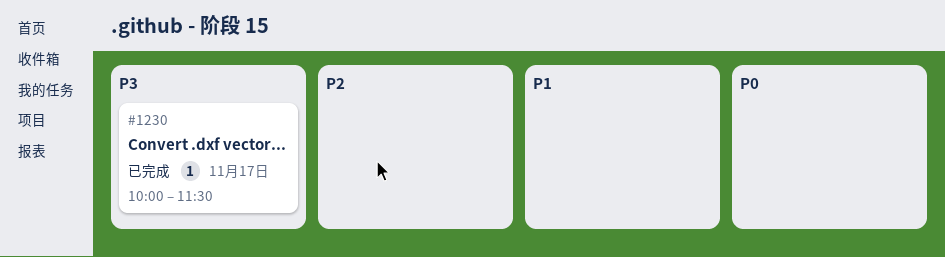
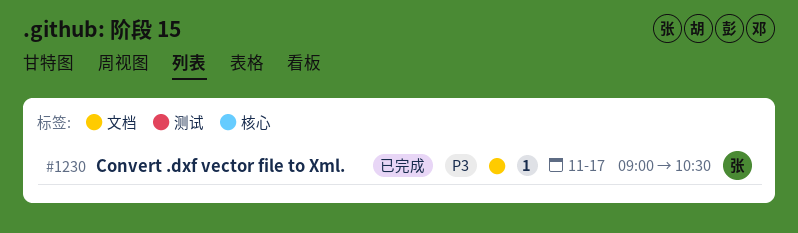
#1230, begins: 10:00 -> 09:00
#1230, ends: 11:30 -> 10:30

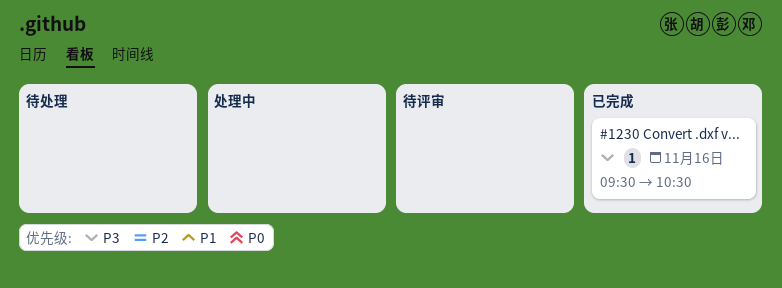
#1230, day: Nov 17 -> Nov 16
#1230, begins: 09:00 -> 09:30

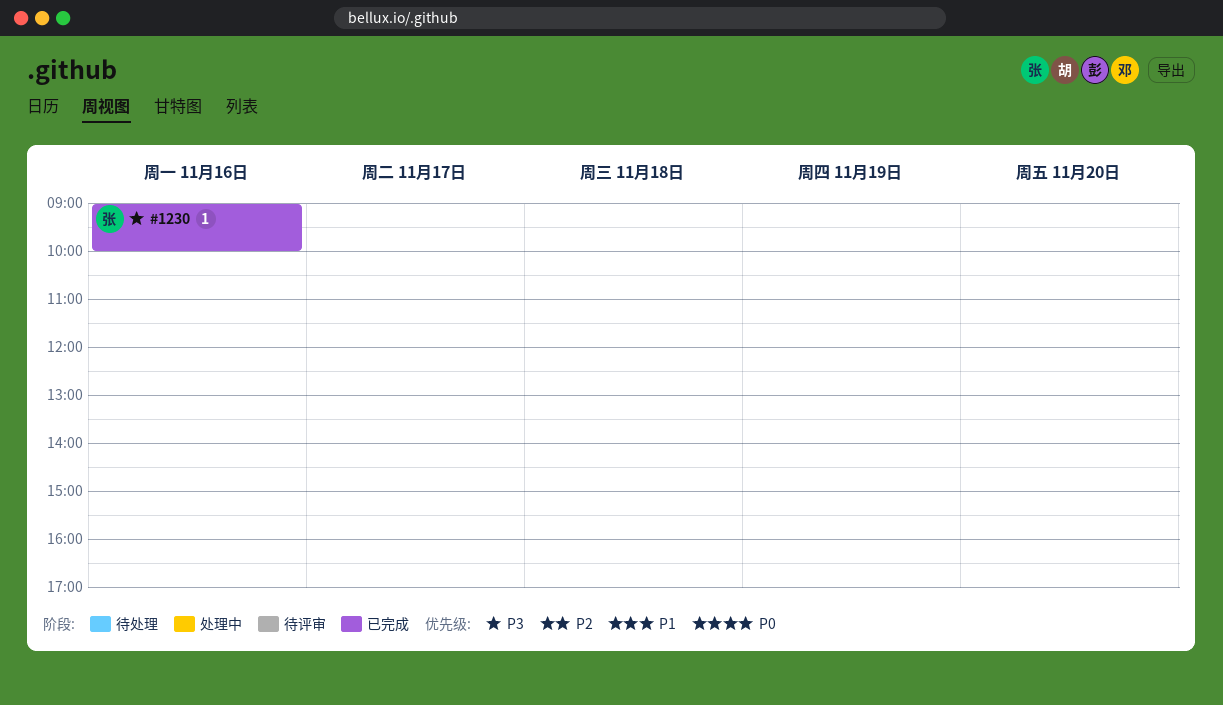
#1230, begins: 09:30 -> 09:00
#1230, ends: 10:30 -> 10:00

